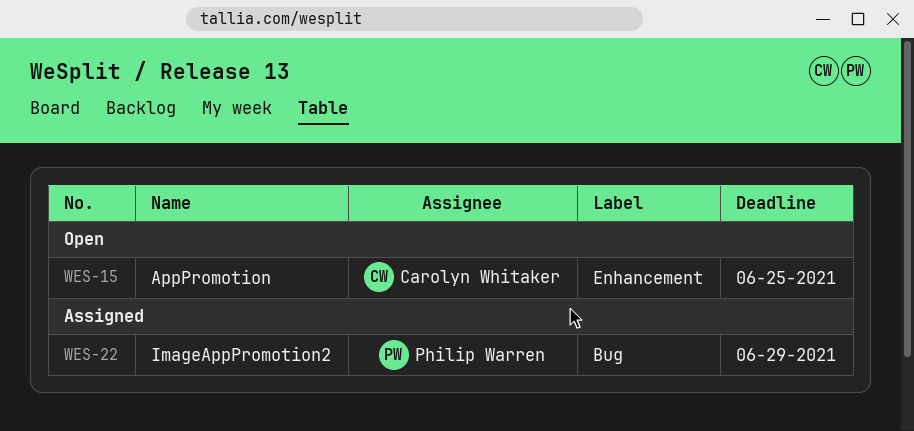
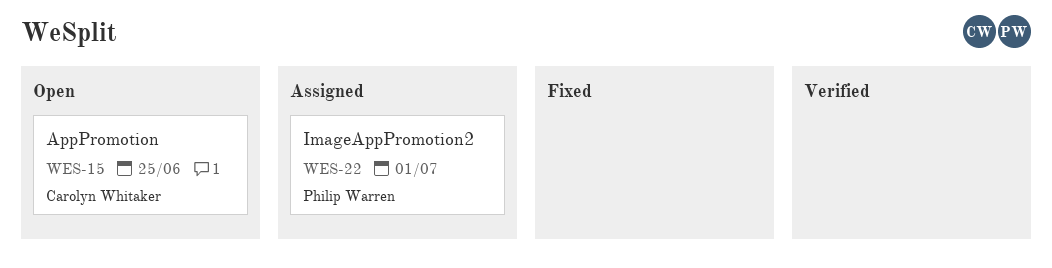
WES-22, due: Jun 29 -> Jul 1

